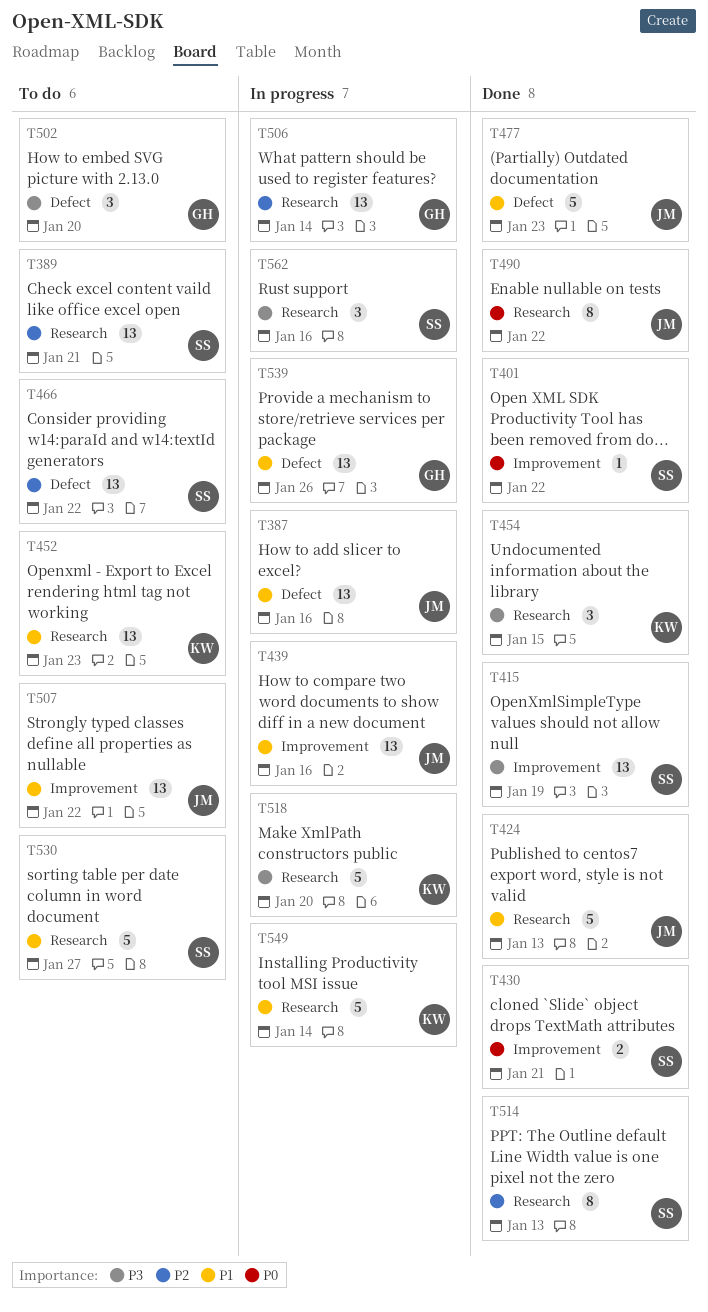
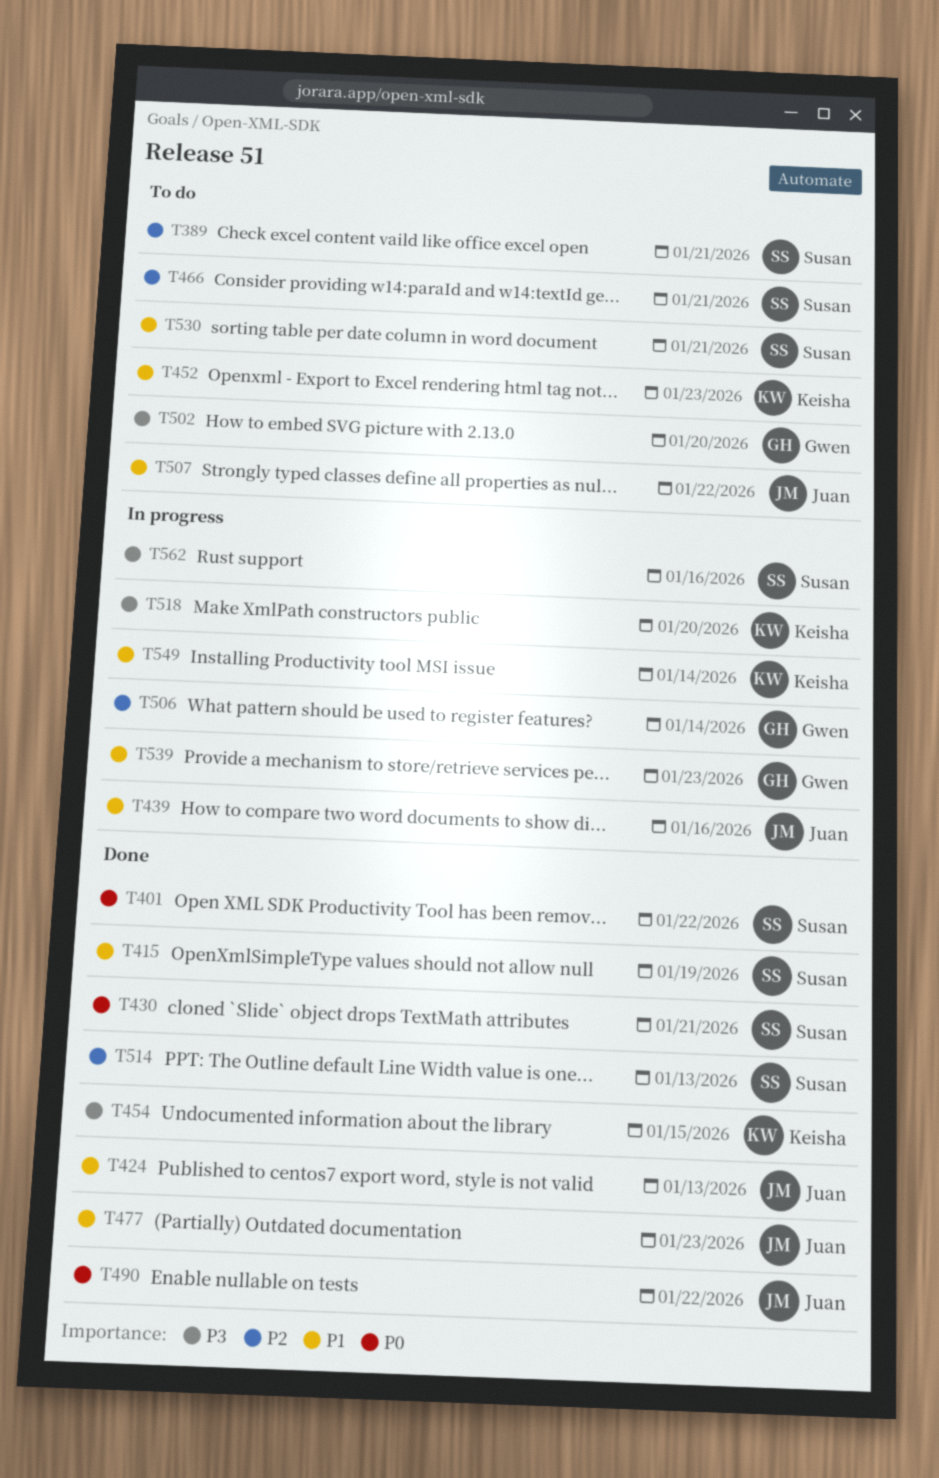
T387: present -> none
T415, priority: P3 -> P1
T466, due: Jan 22 -> Jan 21
T530, due: Jan 27 -> Jan 21
T539, due: Jan 26 -> Jan 23

